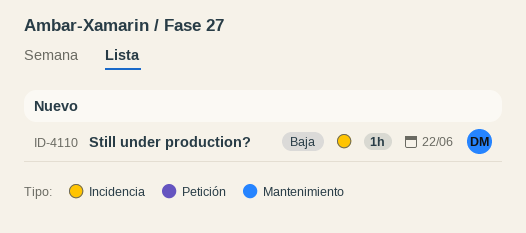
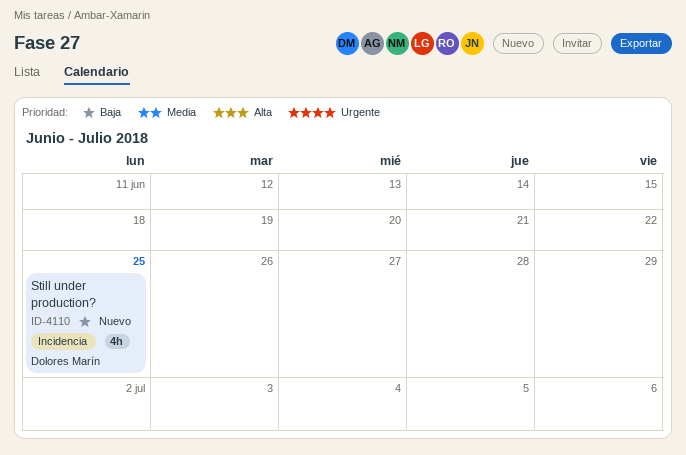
ID-4110, estimate: 1h -> 4h
ID-4110, due: Jun 22 -> Jun 25

